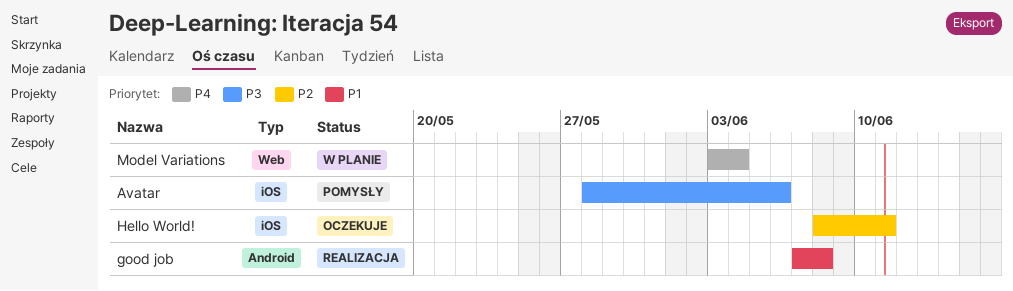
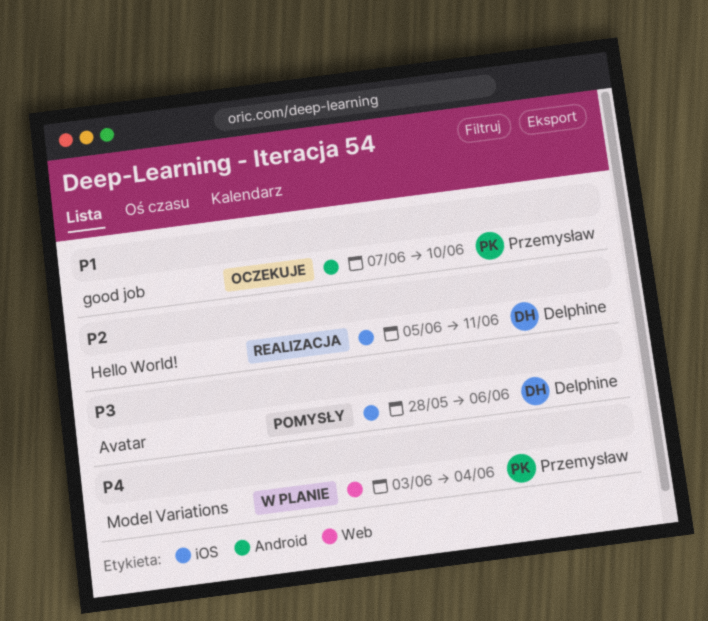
good job, status: Realizacja -> Oczekuje
good job, due: Jun 8 -> Jun 10
Hello World!, status: Oczekuje -> Realizacja
Hello World!, start: Jun 8 -> Jun 5

